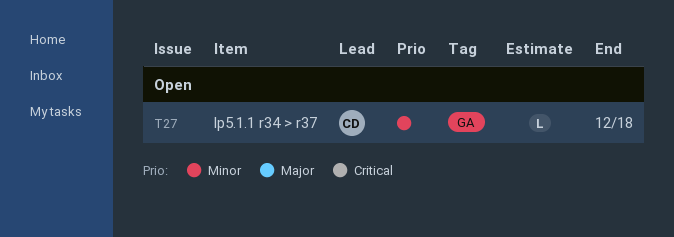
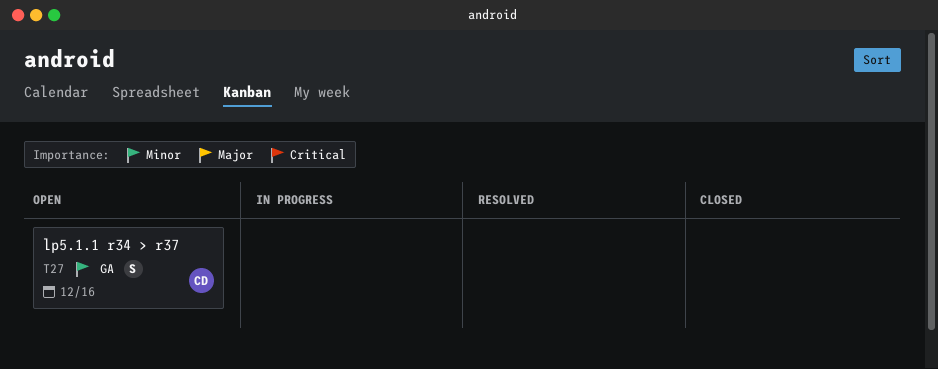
T27, estimate: L -> S
T27, due: Dec 18 -> Dec 16

